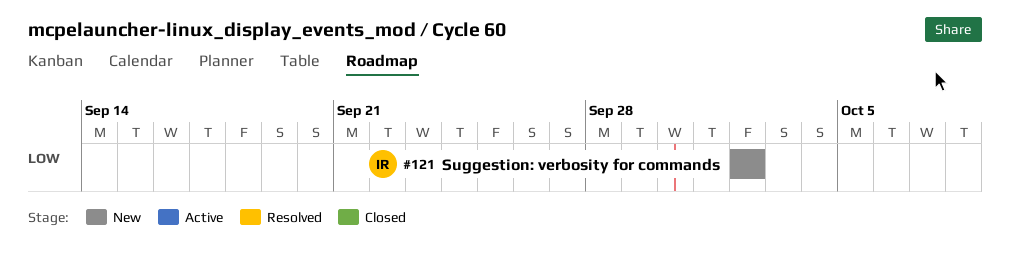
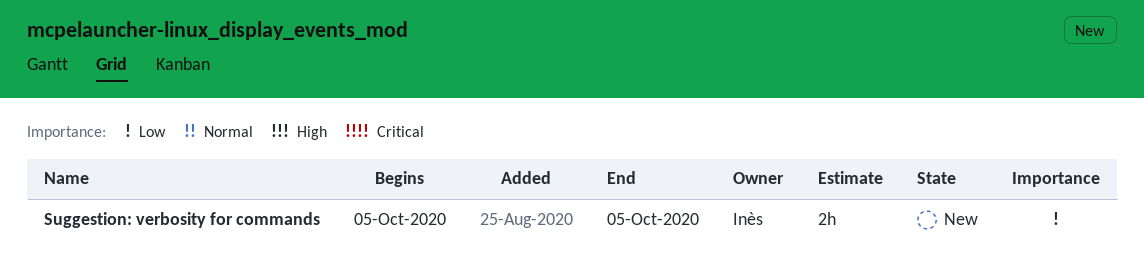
Suggestion: verbosity for commands, start: Oct 2 -> Oct 5
Suggestion: verbosity for commands, due: Oct 2 -> Oct 5

